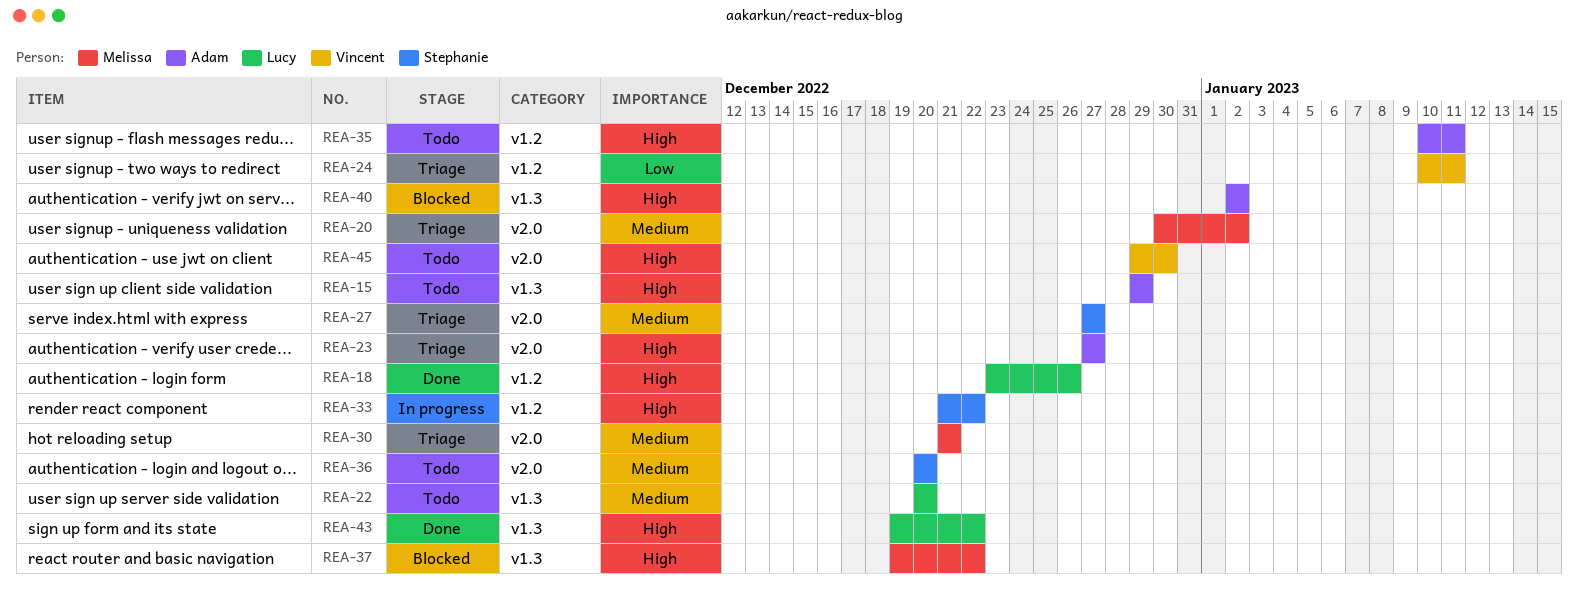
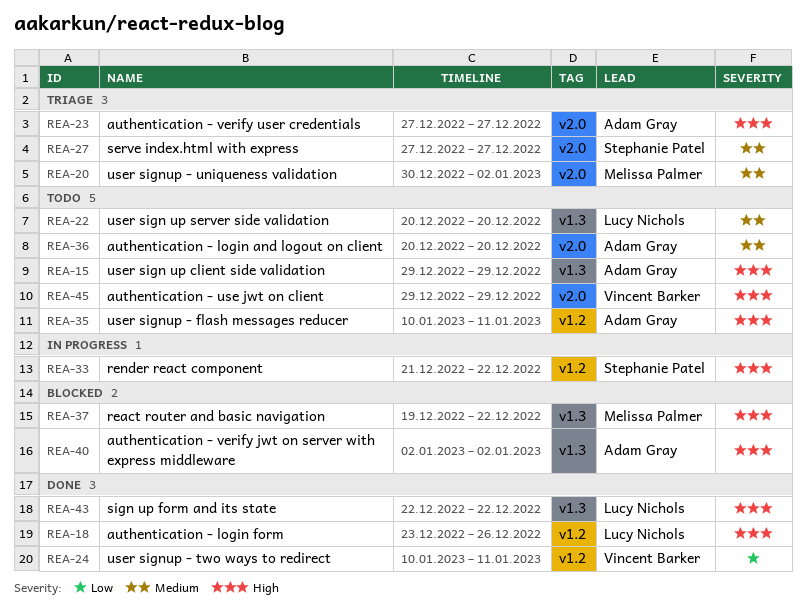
REA-24, status: Triage -> Done
REA-30: present -> none
REA-36, owner: Stephanie Patel -> Adam Gray
REA-43, start: Dec 19 -> Dec 22
REA-45, due: Dec 30 -> Dec 29

